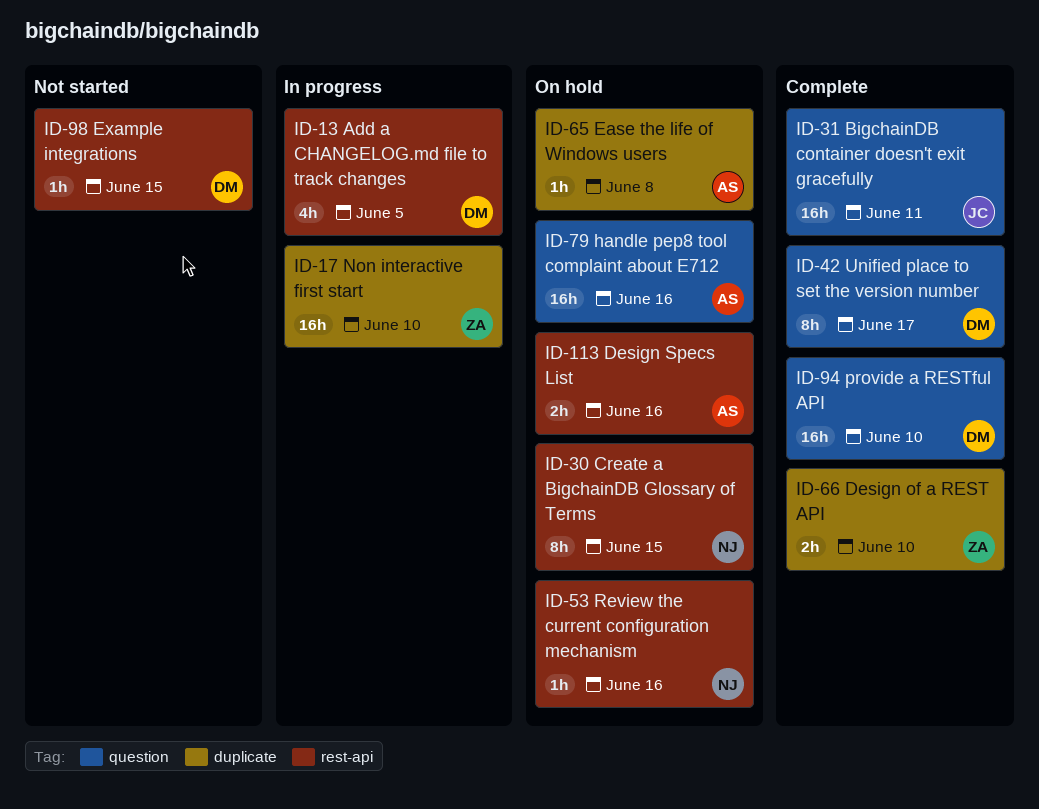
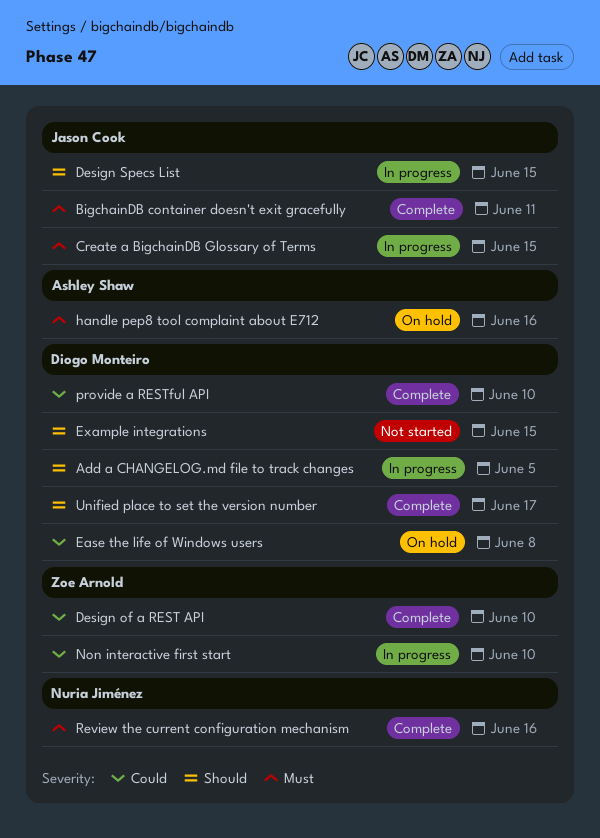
Create a BigchainDB Glossary of Terms, status: On hold -> In progress
Create a BigchainDB Glossary of Terms, owner: Nuria Jiménez -> Jason Cook
Design Specs List, status: On hold -> In progress
Design Specs List, owner: Ashley Shaw -> Jason Cook
Design Specs List, due: Jun 16 -> Jun 15
Ease the life of Windows users, owner: Ashley Shaw -> Diogo Monteiro
Review the current configuration mechanism, status: On hold -> Complete

